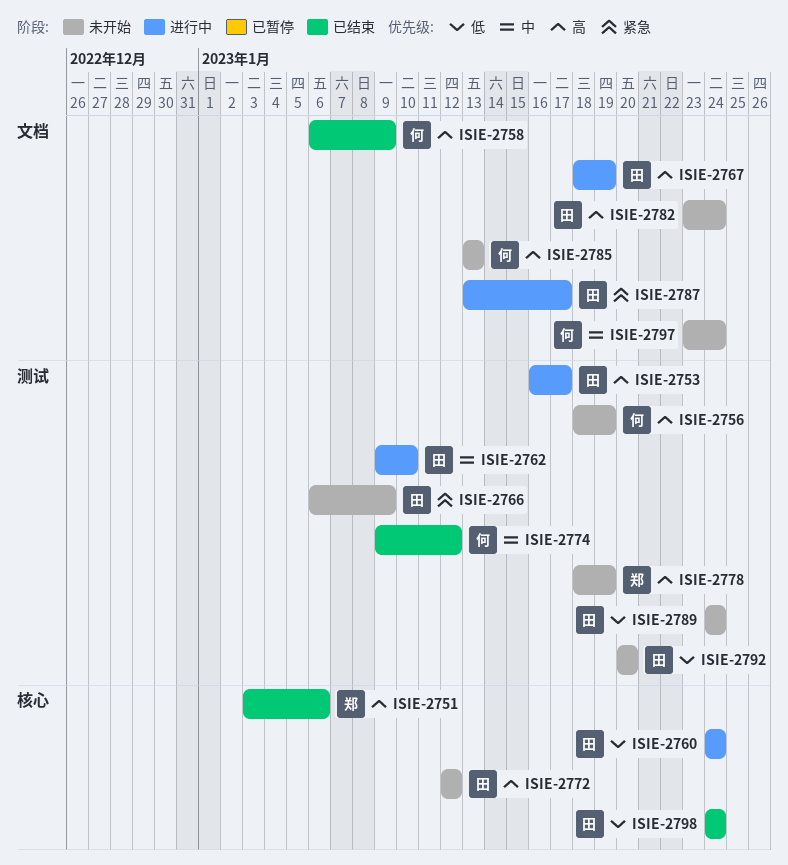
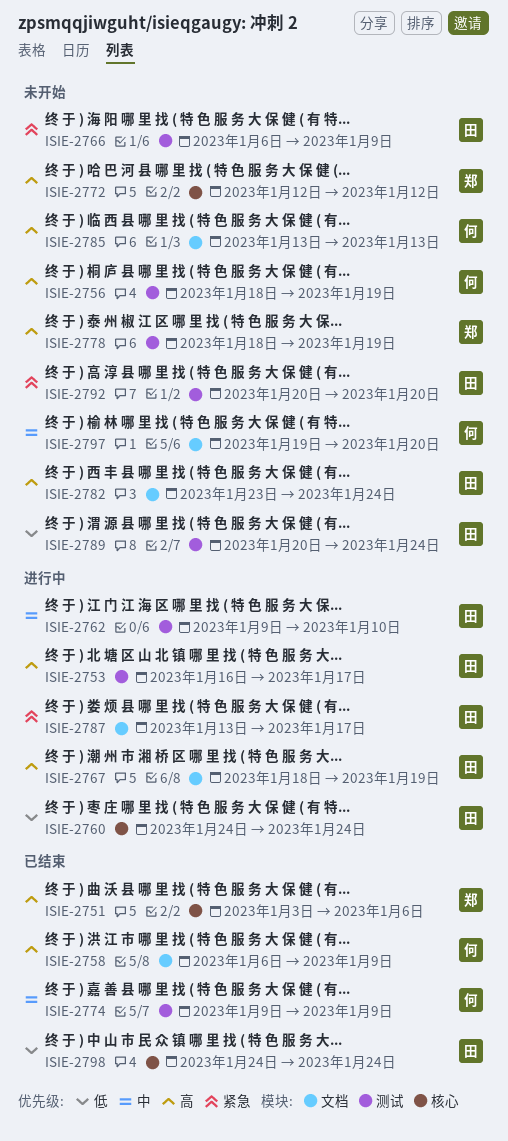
ISIE-2772, owner: 田 -> 郑
ISIE-2774, due: Jan 12 -> Jan 9
ISIE-2789, start: Jan 24 -> Jan 20
ISIE-2792, priority: 低 -> 紧急
ISIE-2797, start: Jan 23 -> Jan 19
ISIE-2797, due: Jan 24 -> Jan 20

